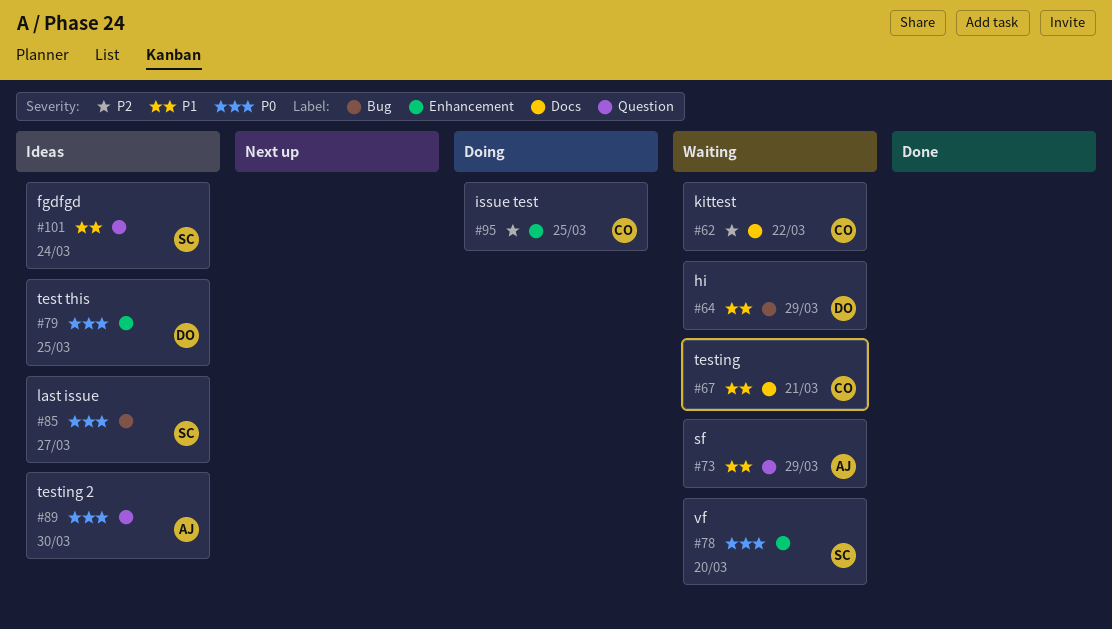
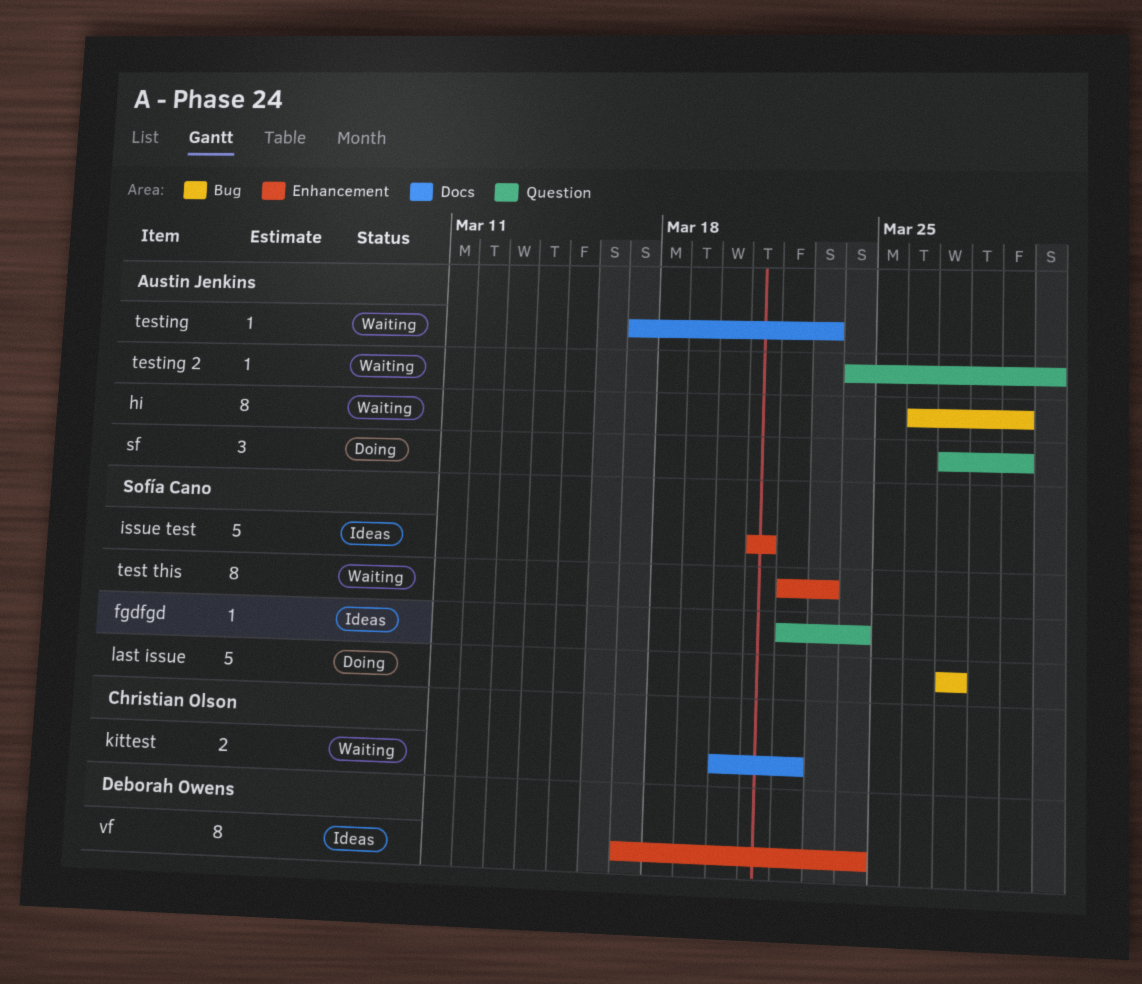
hi, owner: Deborah Owens -> Austin Jenkins
issue test, status: Doing -> Ideas
issue test, owner: Christian Olson -> Sofía Cano
issue test, due: Mar 25 -> Mar 21
last issue, status: Ideas -> Doing
sf, status: Waiting -> Doing
test this, status: Ideas -> Waiting
test this, owner: Deborah Owens -> Sofía Cano
test this, due: Mar 25 -> Mar 23
testing, owner: Christian Olson -> Austin Jenkins
testing, due: Mar 21 -> Mar 23
testing 2, status: Ideas -> Waiting
vf, status: Waiting -> Ideas
vf, owner: Sofía Cano -> Deborah Owens
vf, due: Mar 20 -> Mar 24

